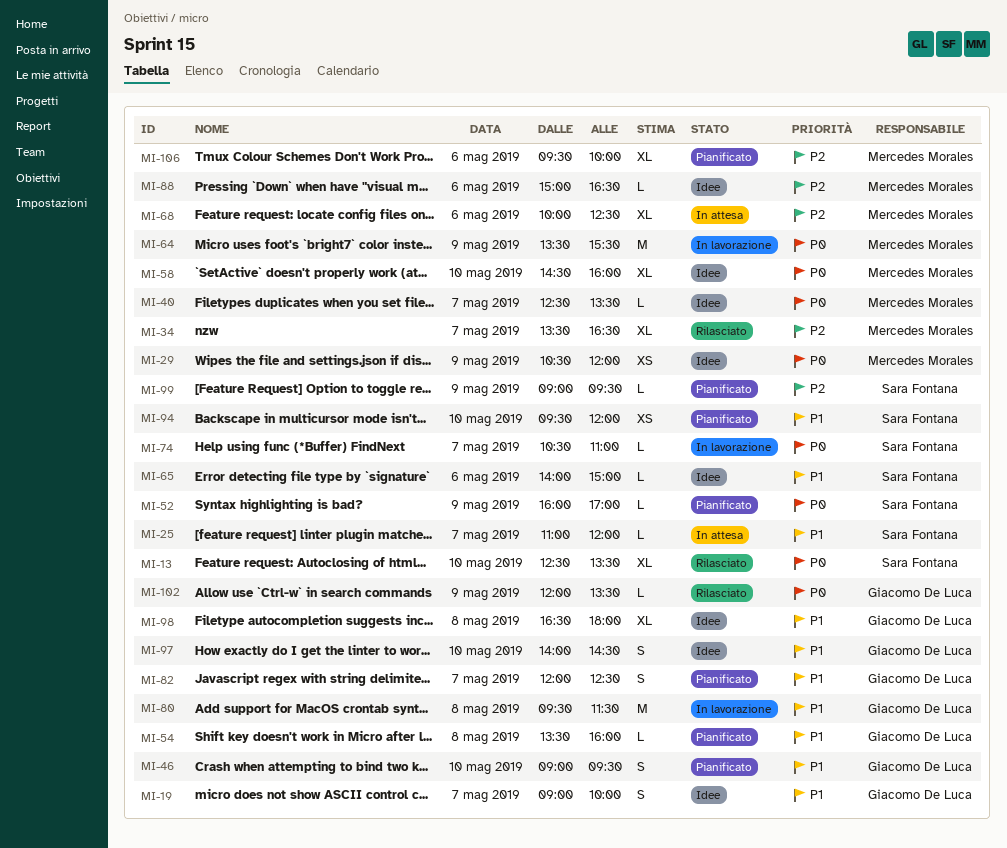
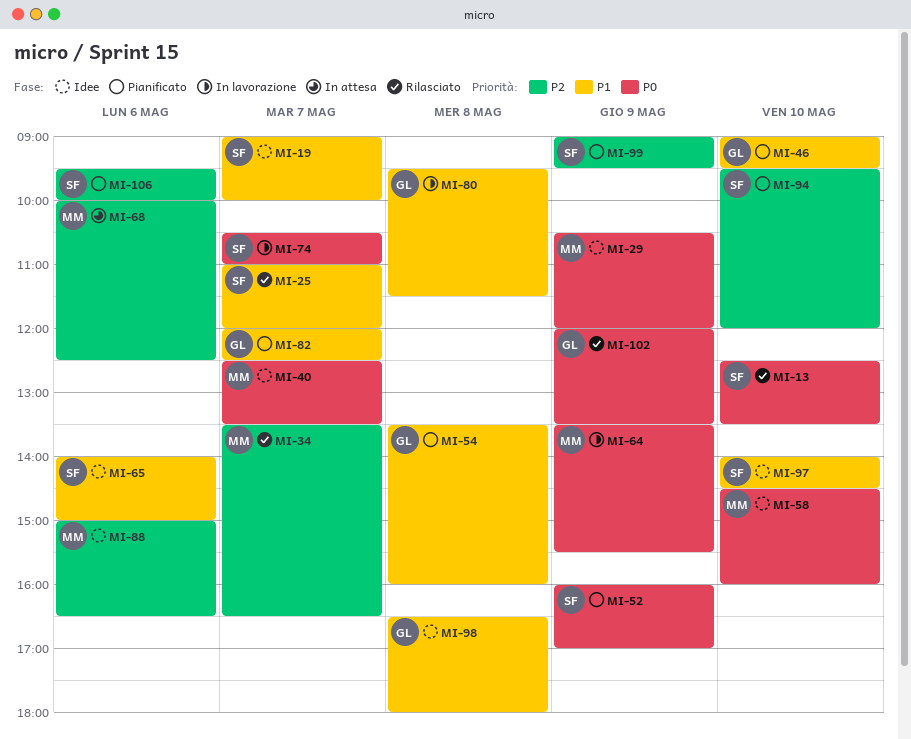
MI-19, owner: Giacomo De Luca -> Sara Fontana
MI-25, status: In attesa -> Rilasciato
MI-94, priority: P1 -> P2
MI-97, owner: Giacomo De Luca -> Sara Fontana
MI-106, owner: Mercedes Morales -> Sara Fontana

